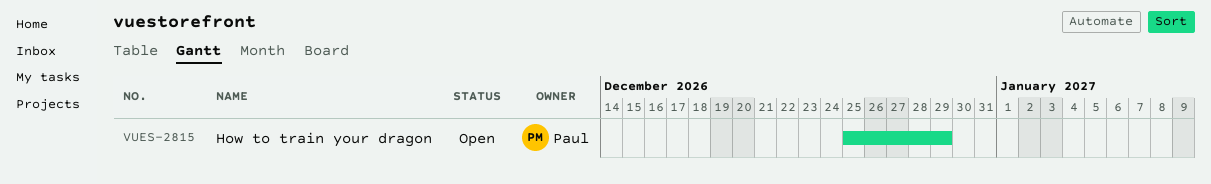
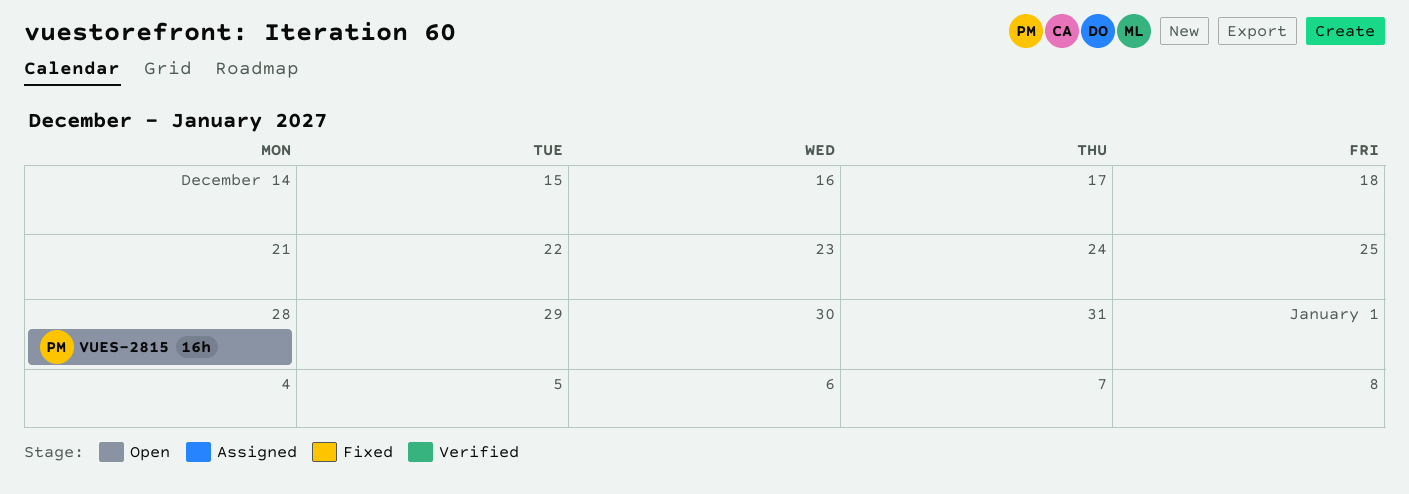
VUES-2815, start: Dec 25 -> Dec 28
VUES-2815, due: Dec 29 -> Dec 28

